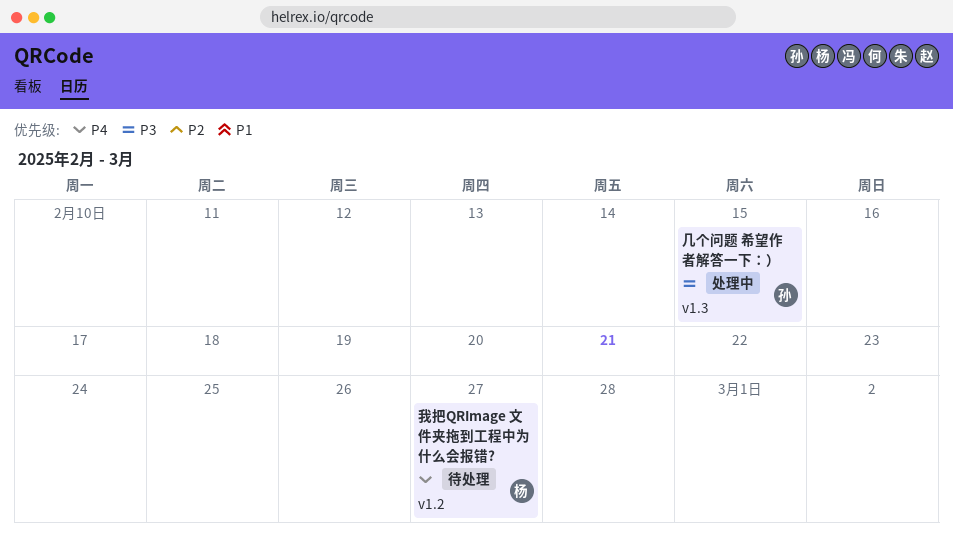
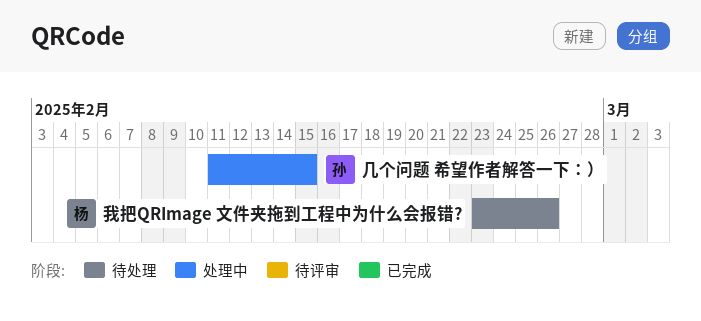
我把QRImage 文件夹拖到工程中为什么会报错?, due: Feb 27 -> Feb 26

